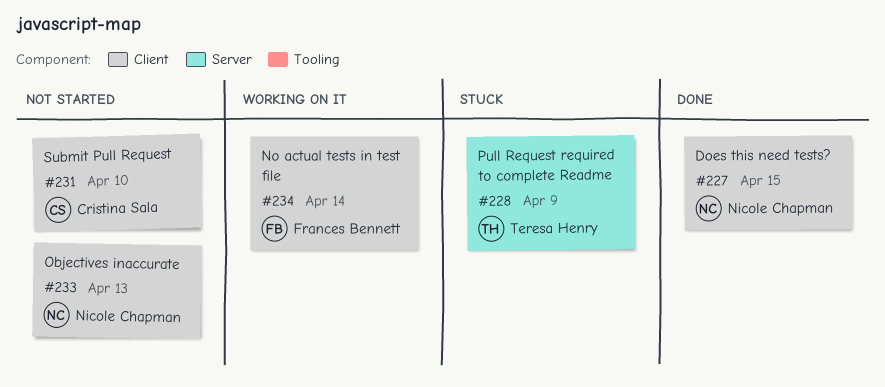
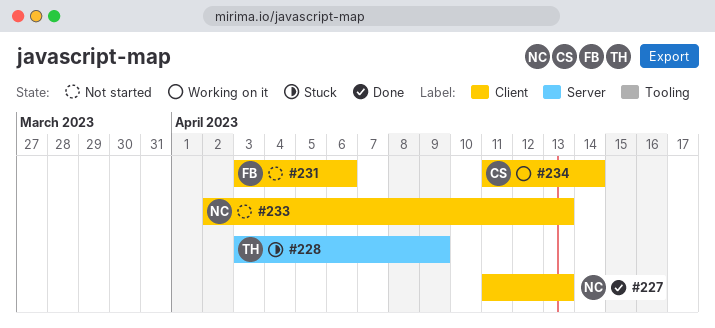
#227, due: Apr 15 -> Apr 13
#231, owner: Cristina Sala -> Frances Bennett
#231, due: Apr 10 -> Apr 6
#234, owner: Frances Bennett -> Cristina Sala

